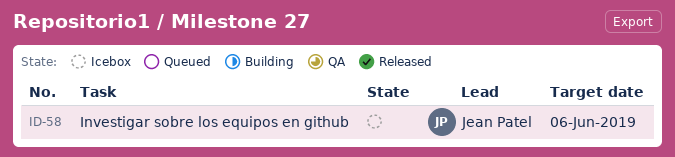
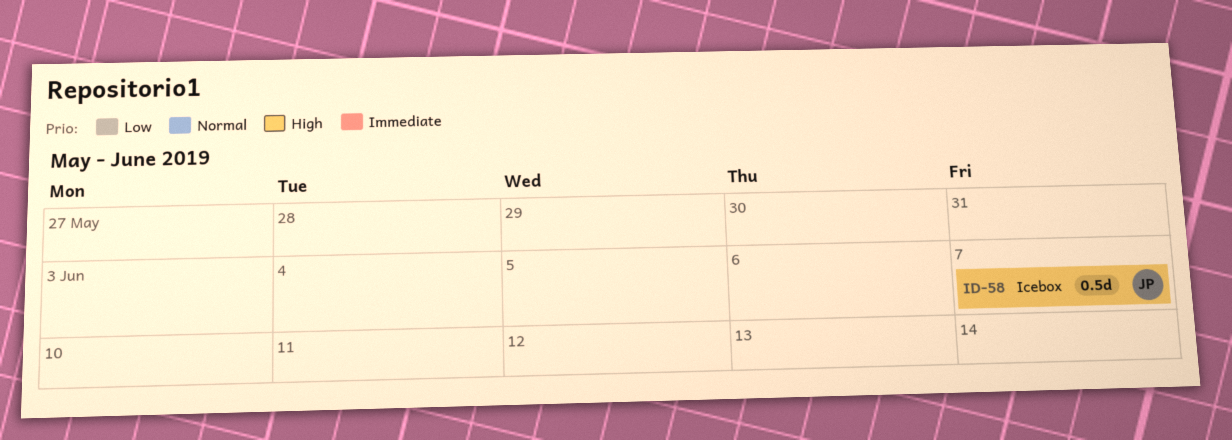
ID-58, due: Jun 6 -> Jun 7

